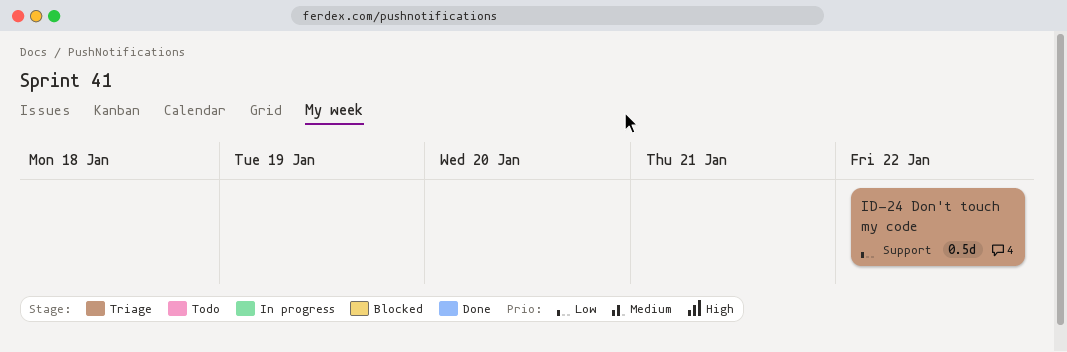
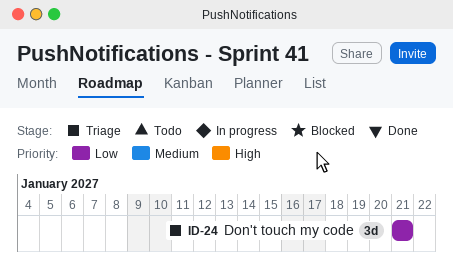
ID-24, estimate: 0.5d -> 3d
ID-24, due: Jan 22 -> Jan 21

